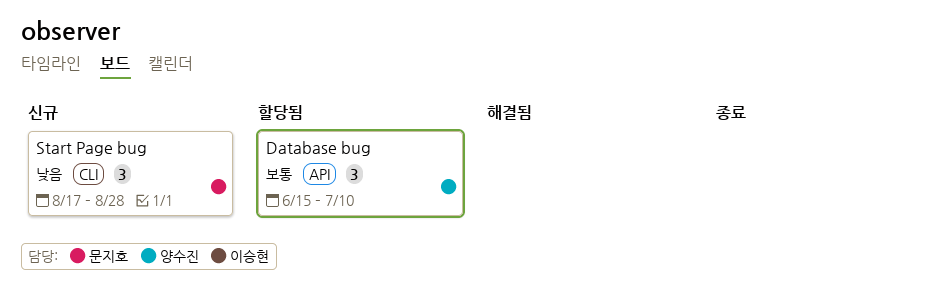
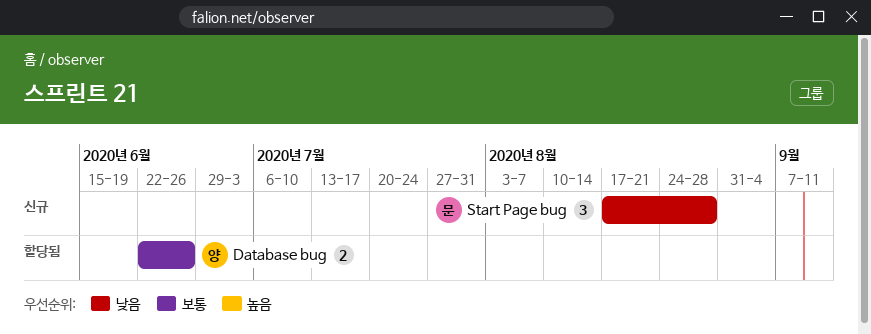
Database bug, estimate: 3 -> 2
Database bug, start: Jun 15 -> Jun 22
Database bug, due: Jul 10 -> Jun 26

